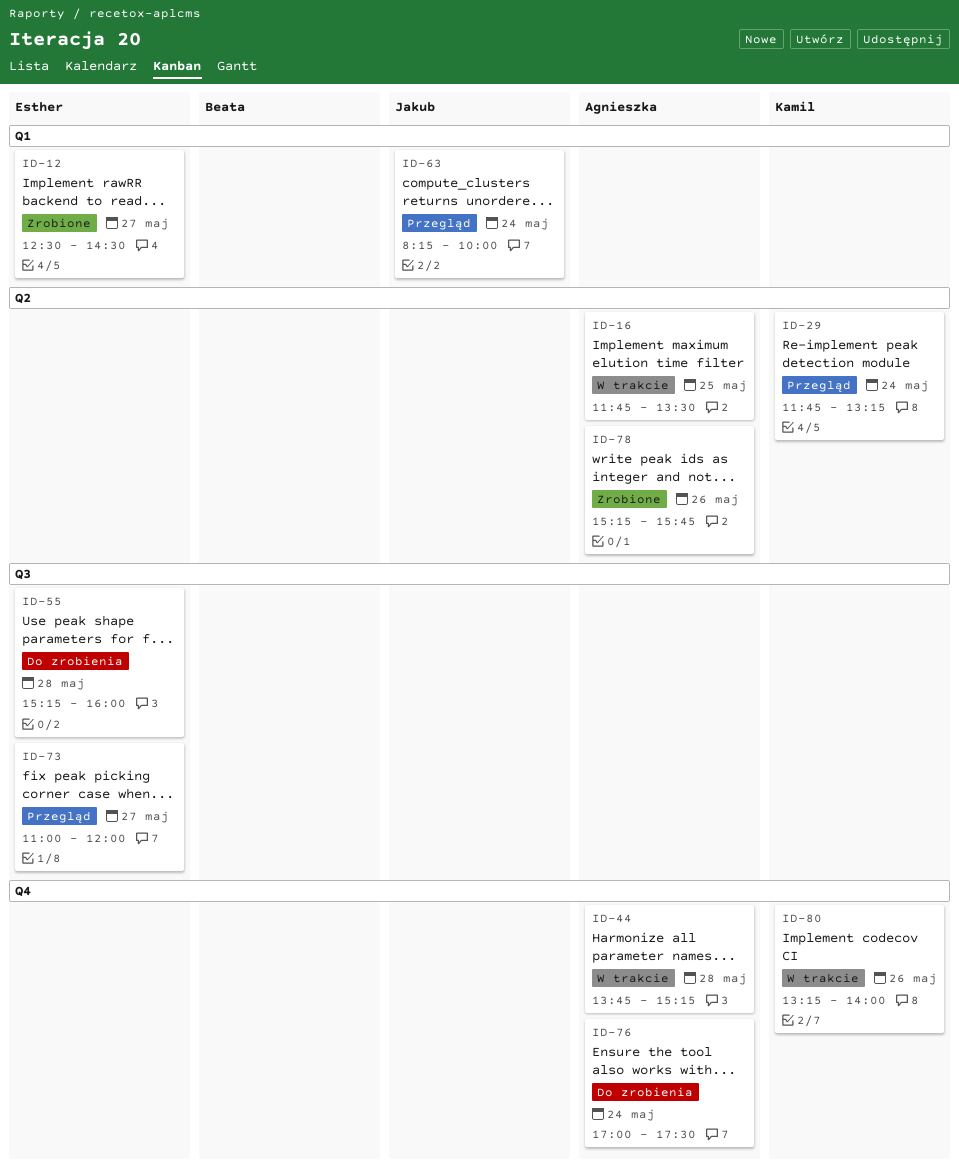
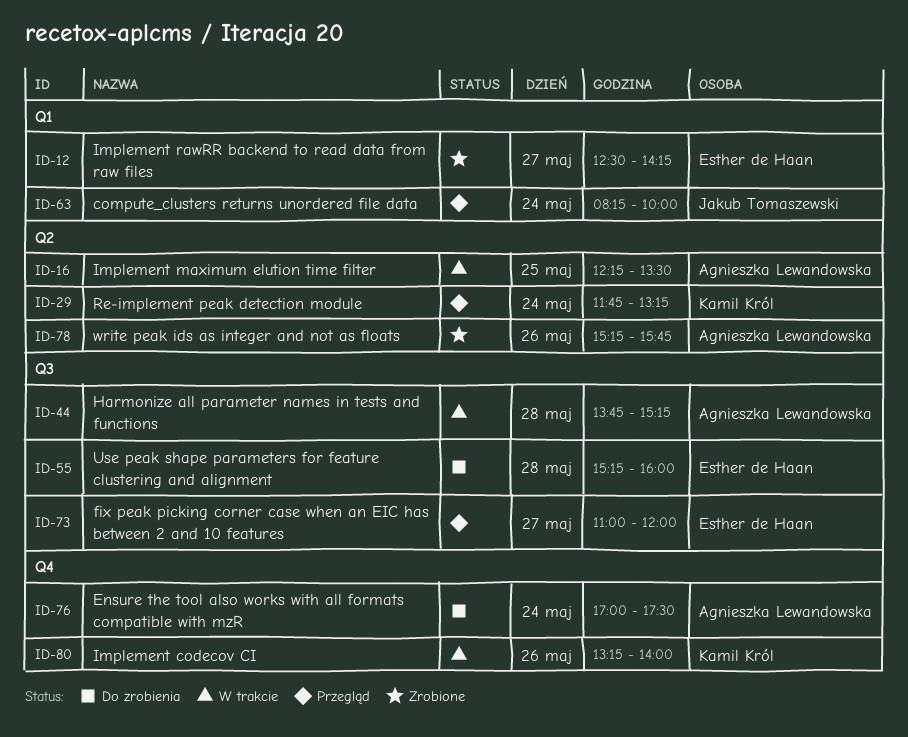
ID-12, ends: 14:30 -> 14:15
ID-16, begins: 11:45 -> 12:15
ID-44, label: Q4 -> Q3

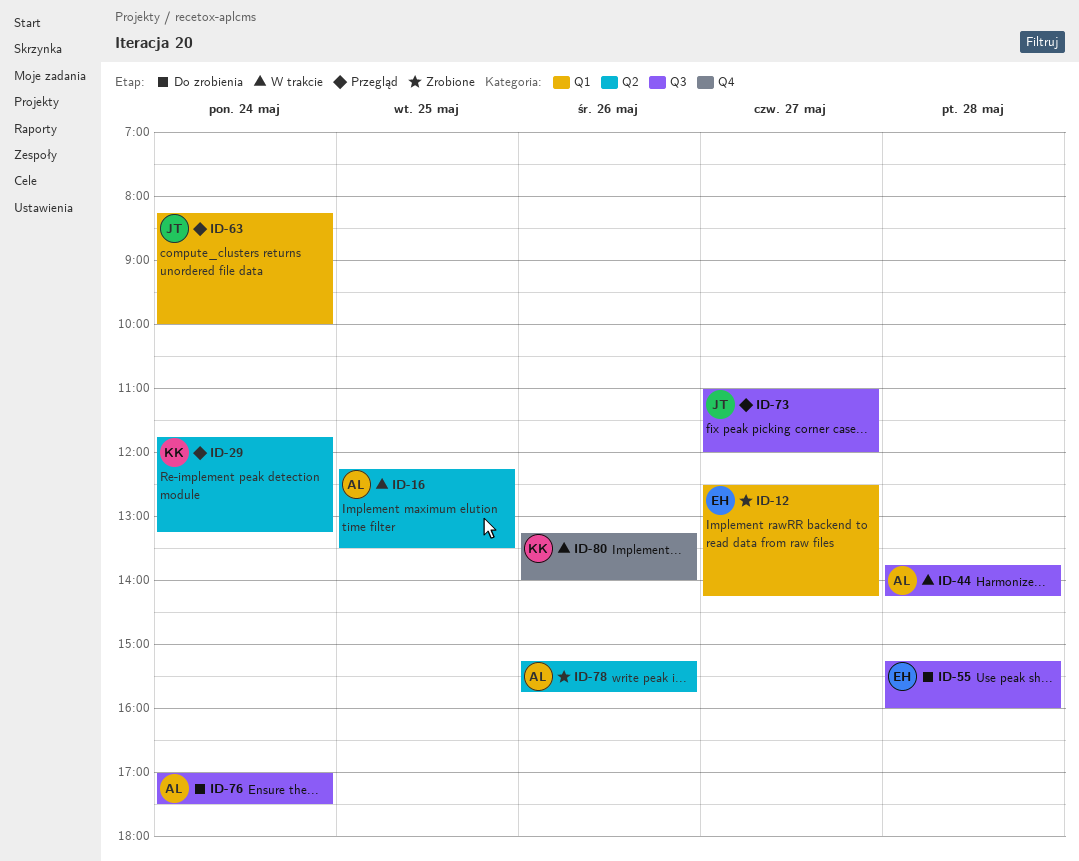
ID-44, ends: 15:15 -> 14:15
ID-73, owner: Esther de Haan -> Jakub Tomaszewski
ID-76, label: Q4 -> Q3

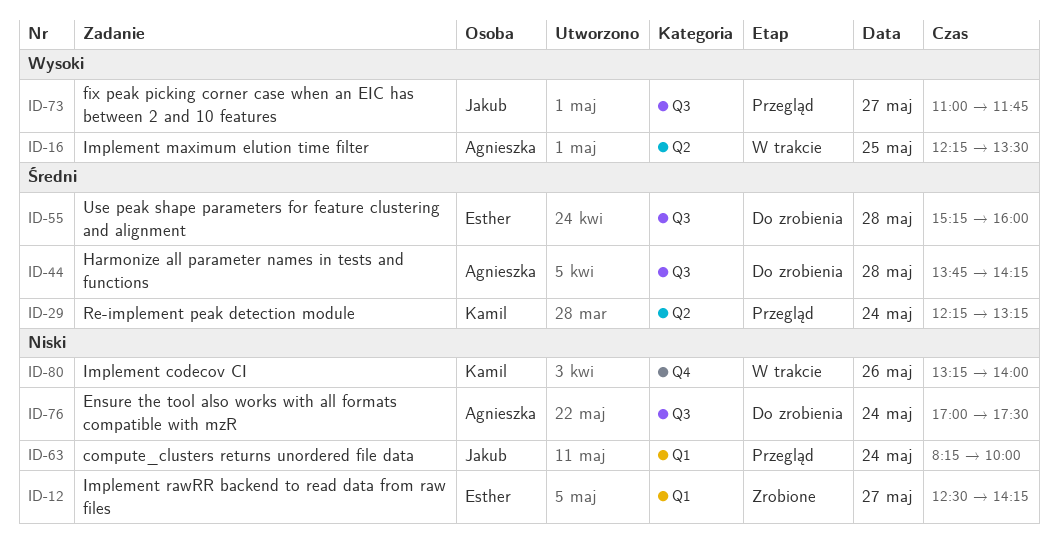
ID-29, begins: 11:45 -> 12:15
ID-44, status: W trakcie -> Do zrobienia
ID-73, ends: 12:00 -> 11:45
ID-78: present -> none

